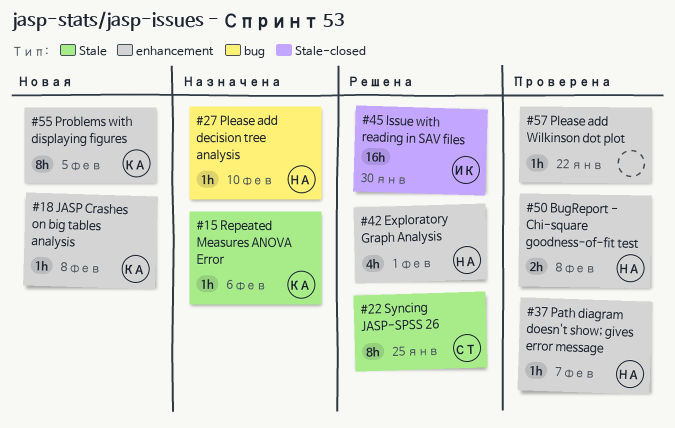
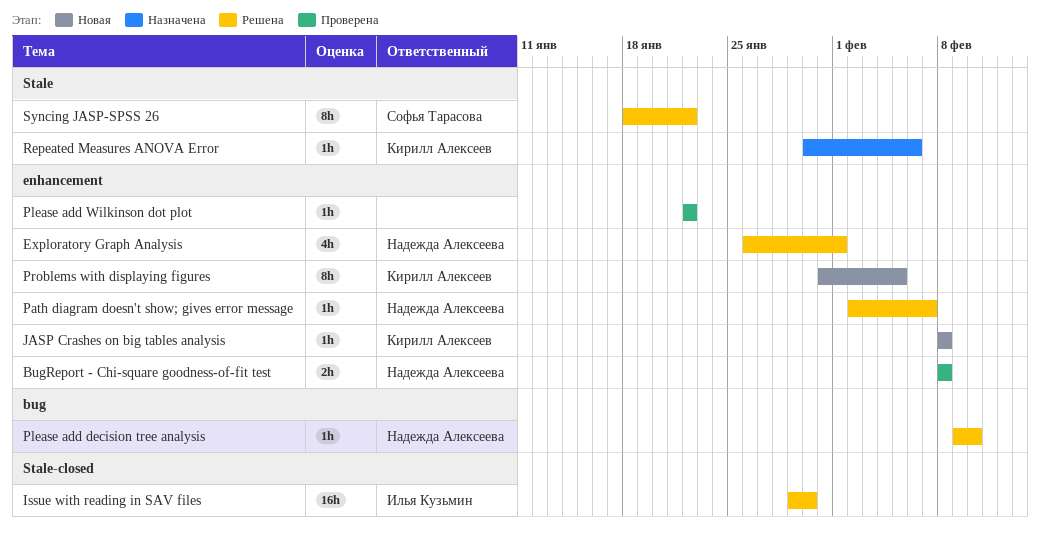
Path diagram doesn't show; gives error message, status: Проверена -> Решена
Please add decision tree analysis, status: Назначена -> Решена
Syncing JASP-SPSS 26, due: Jan 25 -> Jan 22

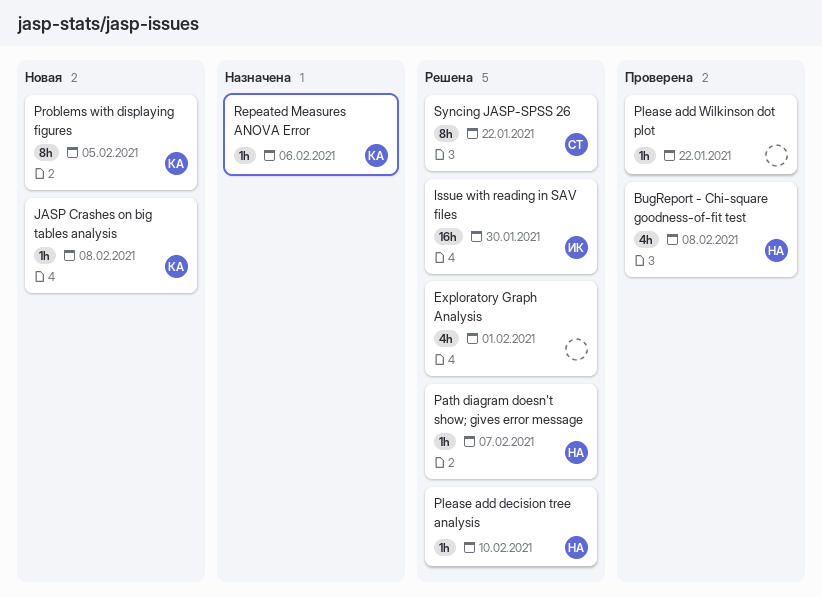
BugReport - Chi-square goodness-of-fit test, estimate: 2h -> 4h
Exploratory Graph Analysis, owner: Надежда Алексеева -> none

